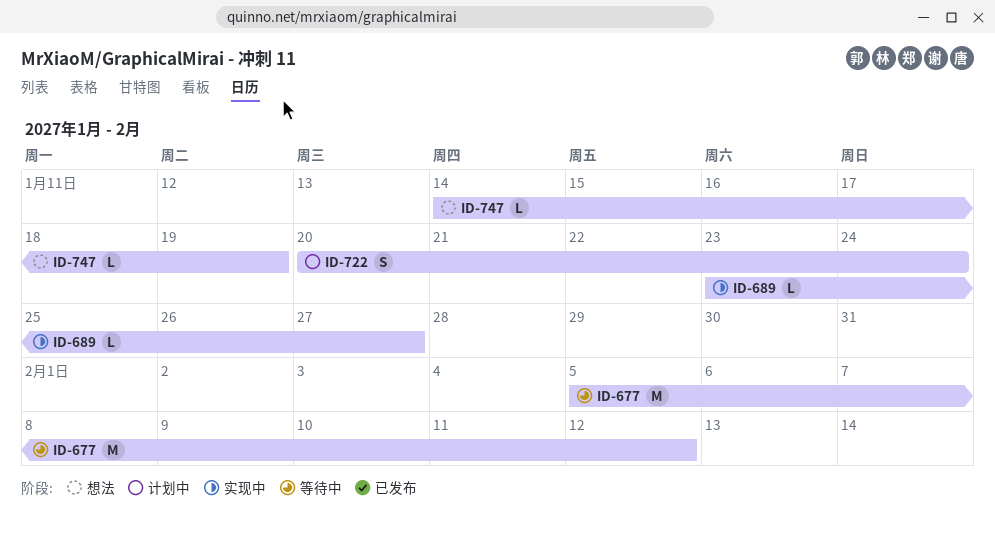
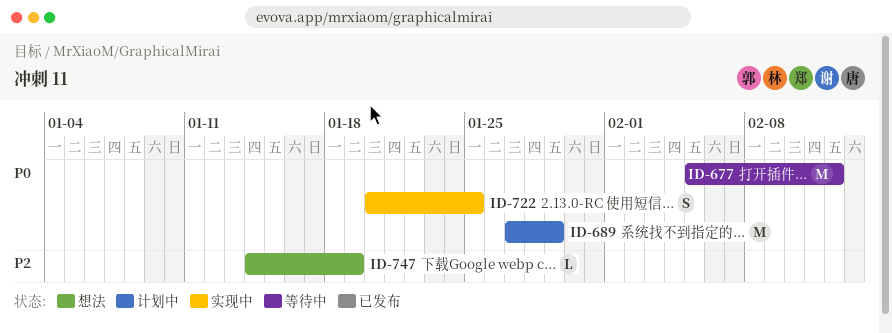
ID-689, status: 实现中 -> 计划中
ID-689, estimate: L -> M
ID-689, start: Jan 23 -> Jan 27
ID-689, due: Jan 27 -> Jan 29
ID-722, status: 计划中 -> 实现中
ID-722, due: Jan 24 -> Jan 25

